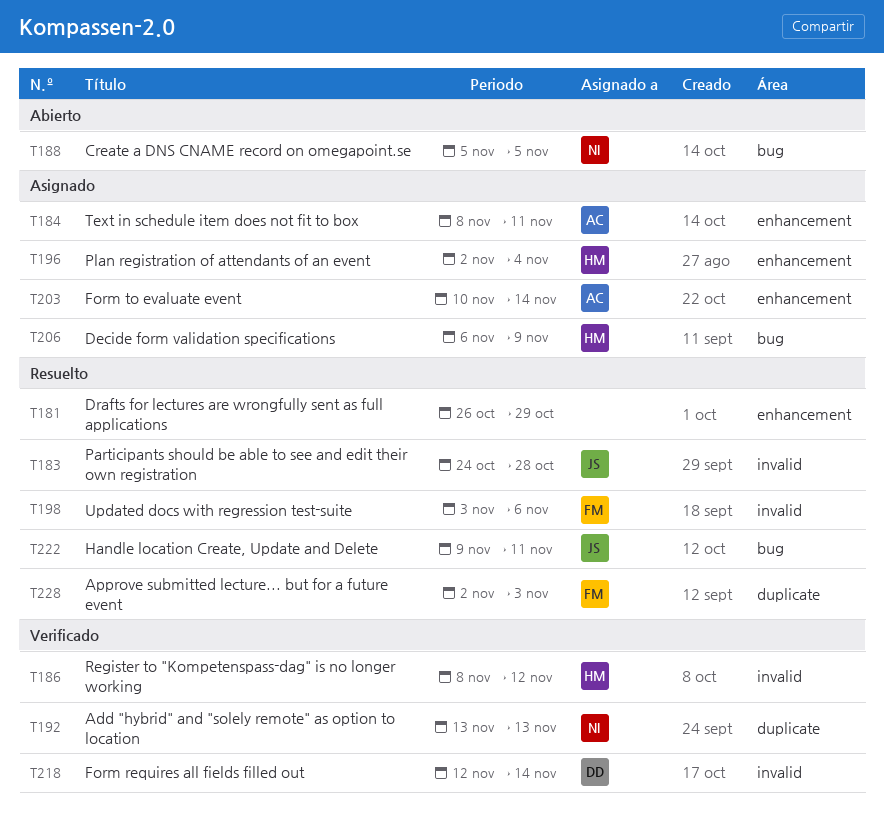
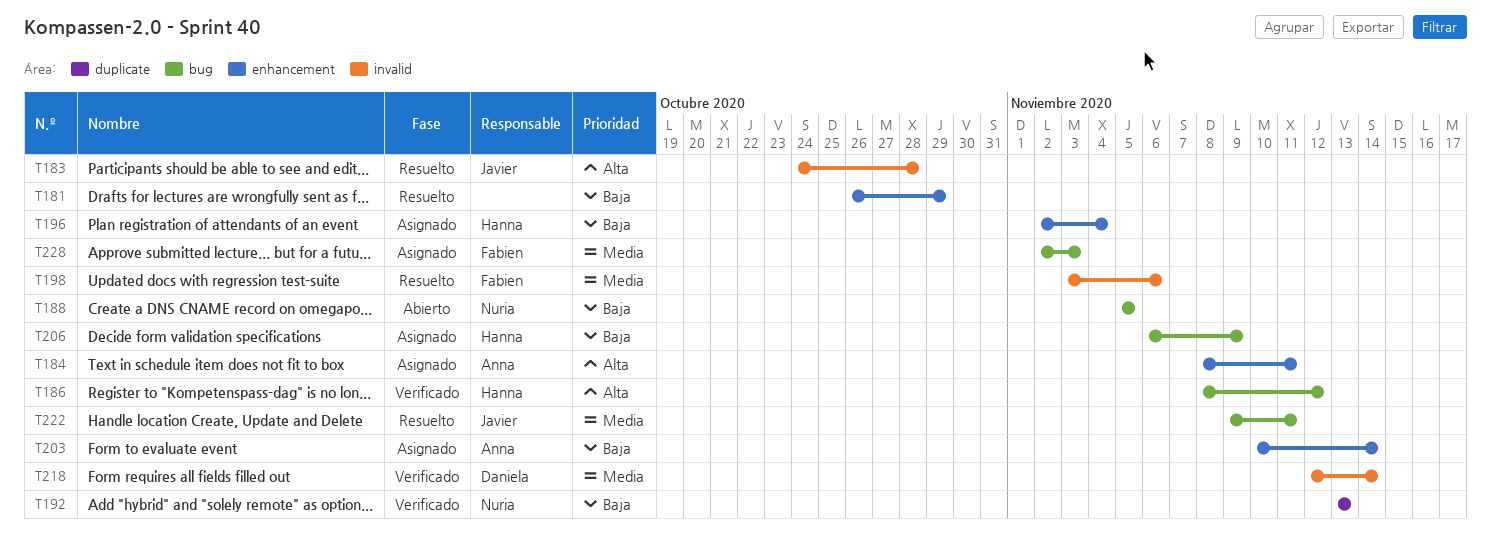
T186, label: invalid -> bug
T228, status: Resuelto -> Asignado
T228, label: duplicate -> bug

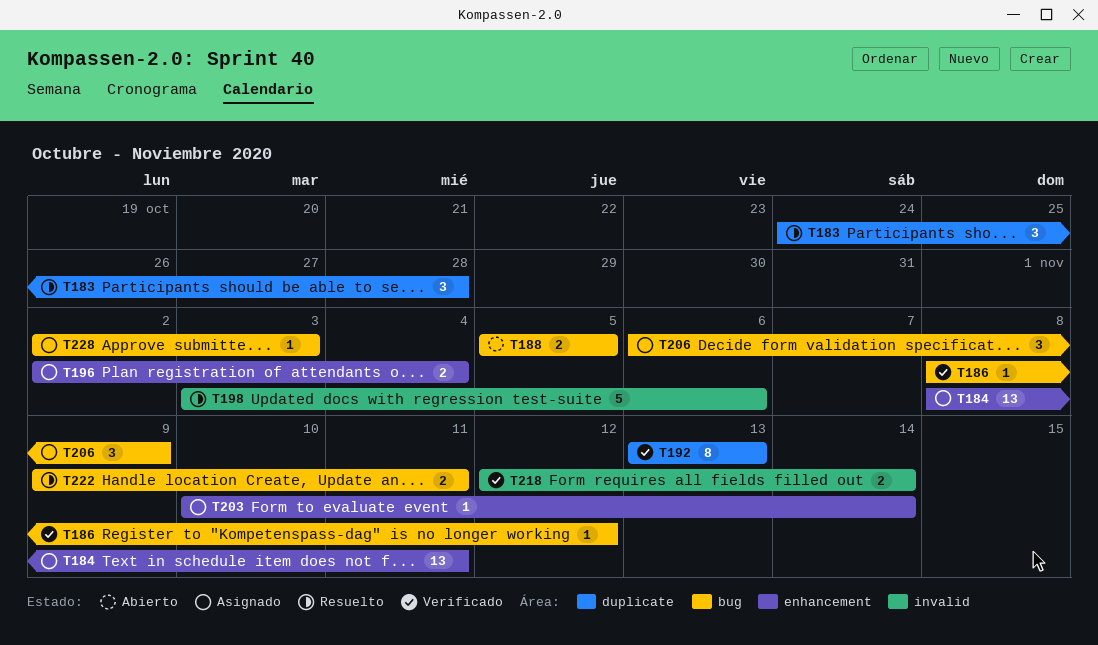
T181: present -> none
T183, label: invalid -> duplicate

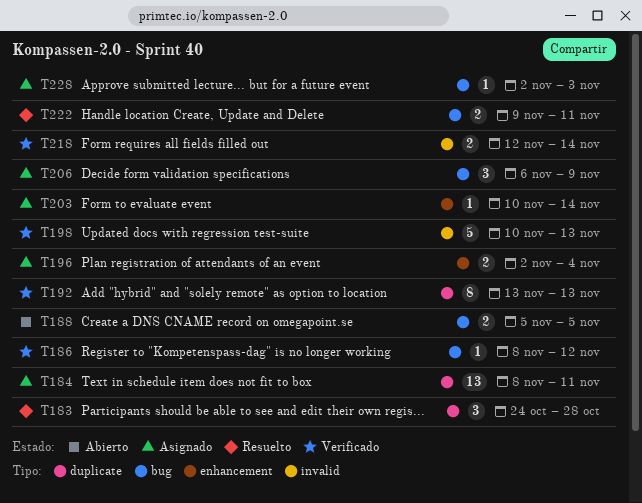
T184, label: enhancement -> duplicate
T198, status: Resuelto -> Verificado
T198, start: Nov 3 -> Nov 10
T198, due: Nov 6 -> Nov 13

